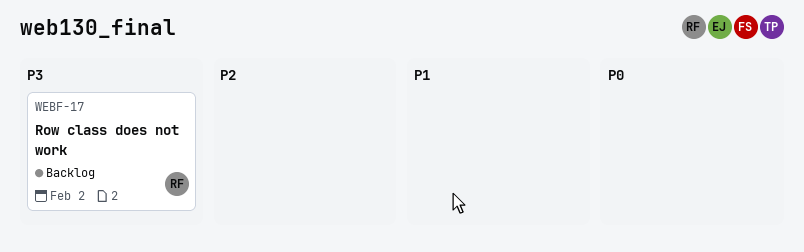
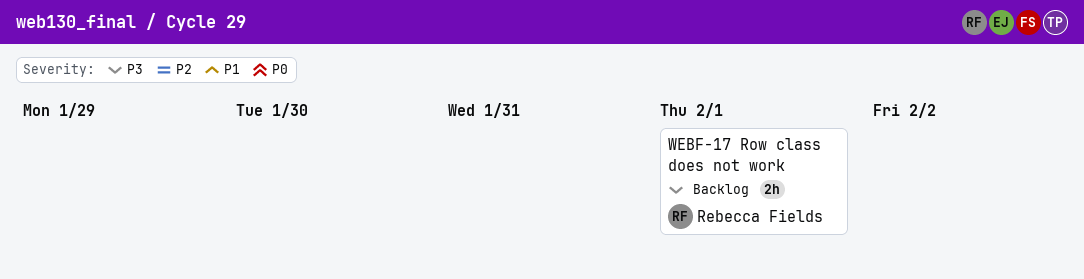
WEBF-17, due: Feb 2 -> Feb 1

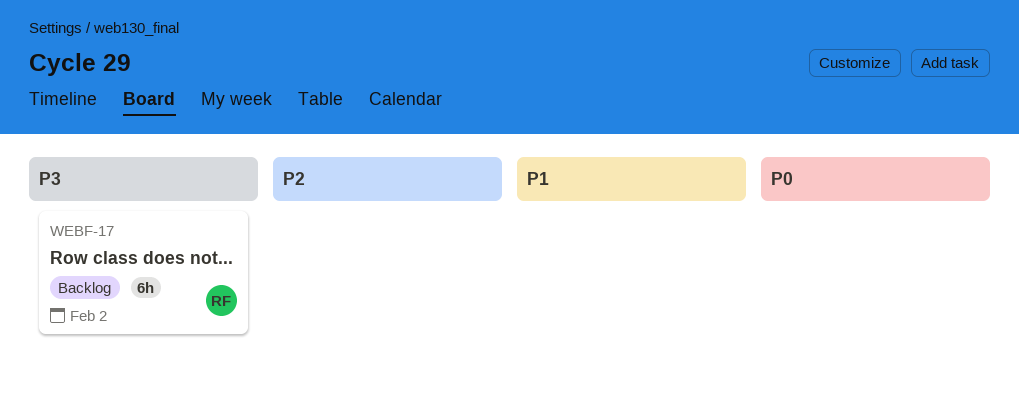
WEBF-17, estimate: 2h -> 6h
WEBF-17, due: Feb 1 -> Feb 2

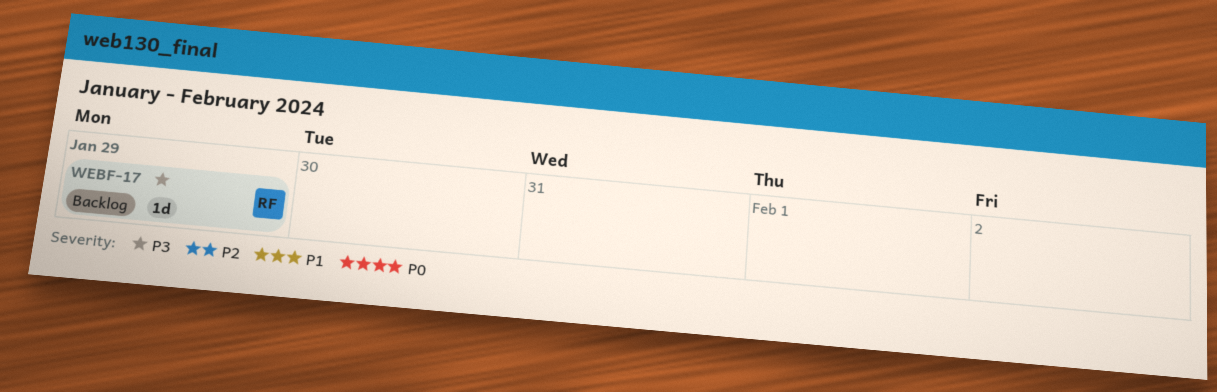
WEBF-17, estimate: 6h -> 1d
WEBF-17, due: Feb 2 -> Jan 29

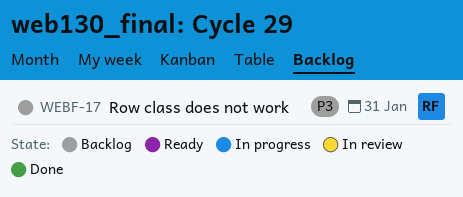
WEBF-17, due: Jan 29 -> Jan 31

